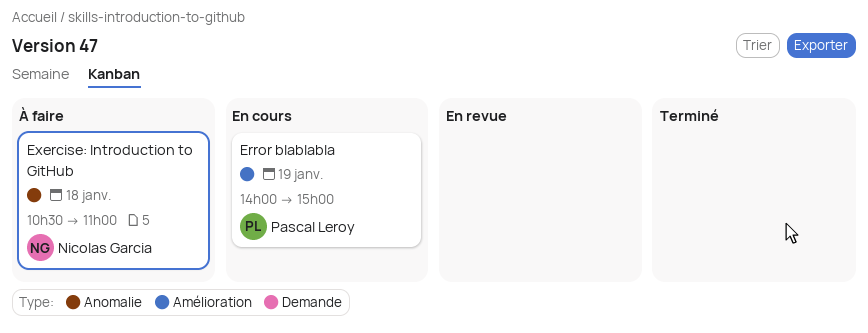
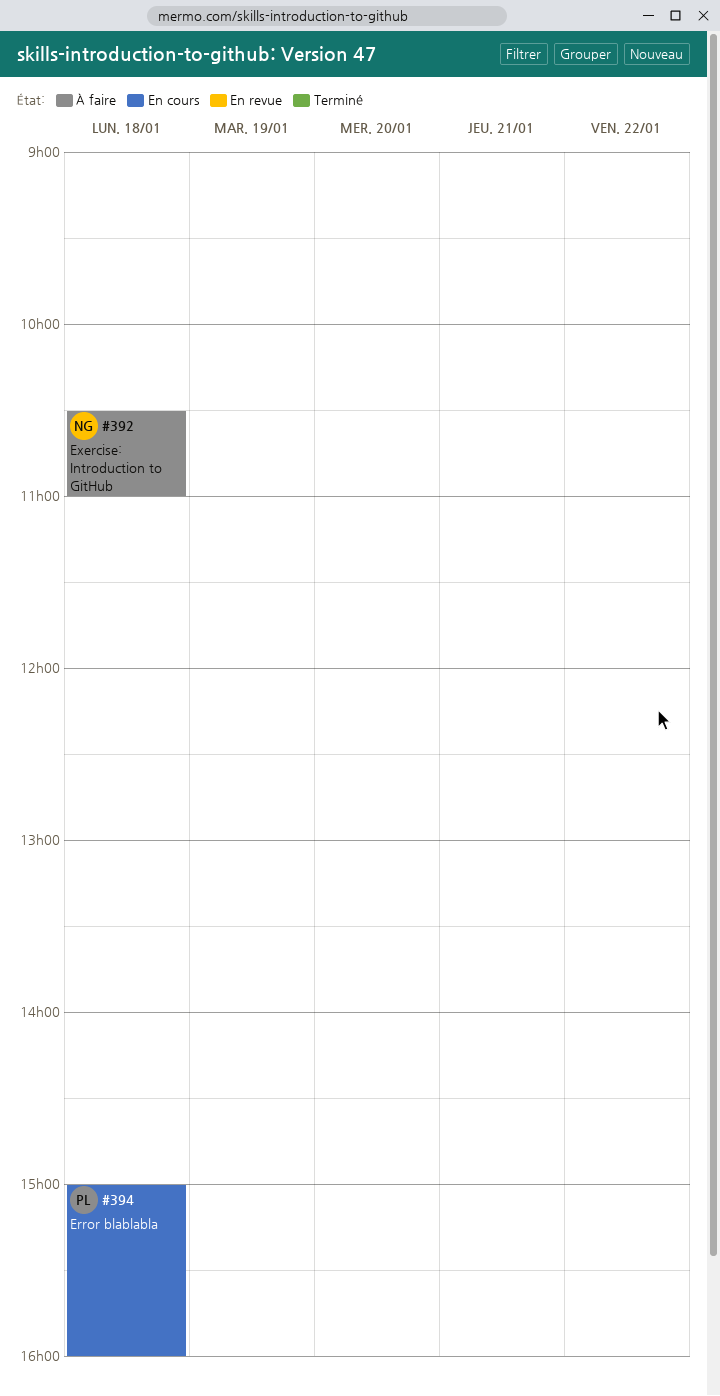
Error blablabla, day: Jan 19 -> Jan 18
Error blablabla, begins: 14:00 -> 15:00
Error blablabla, ends: 15:00 -> 16:00

